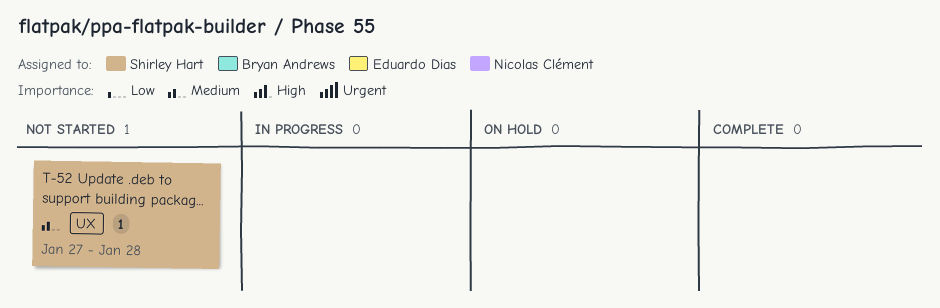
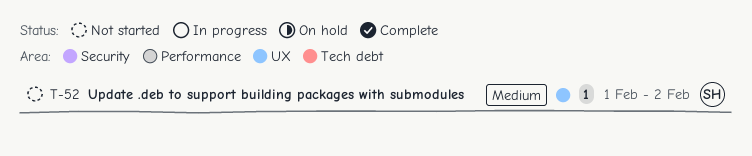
T-52, start: Jan 27 -> Feb 1
T-52, due: Jan 28 -> Feb 2

